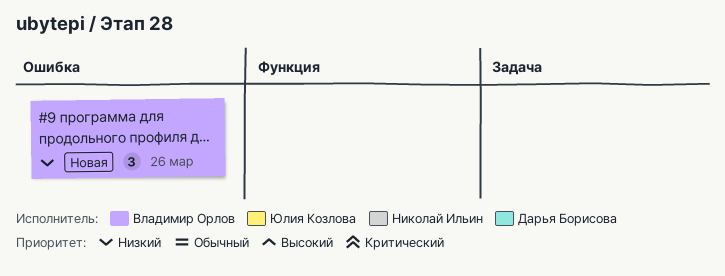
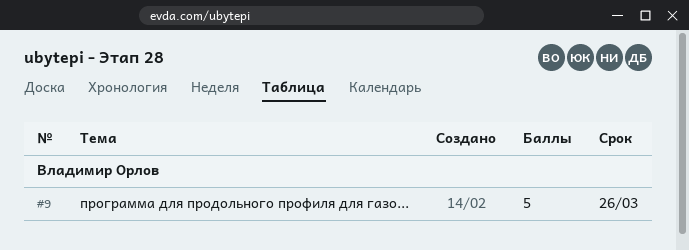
#9, estimate: 3 -> 5

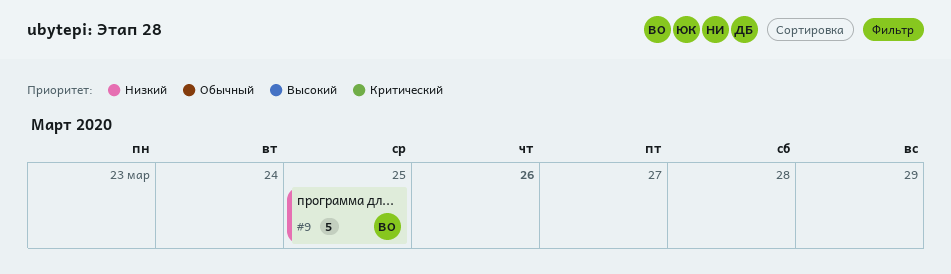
#9, due: Mar 26 -> Mar 25

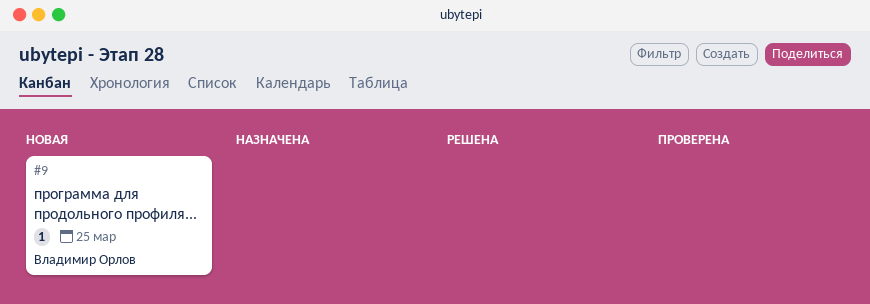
#9, estimate: 5 -> 1

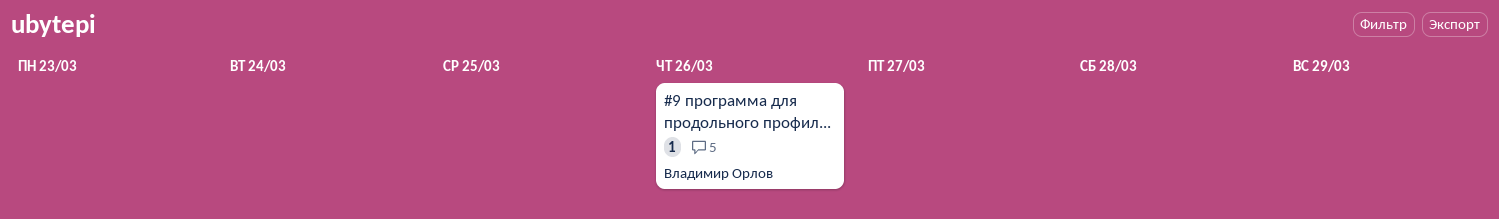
#9, due: Mar 25 -> Mar 26

